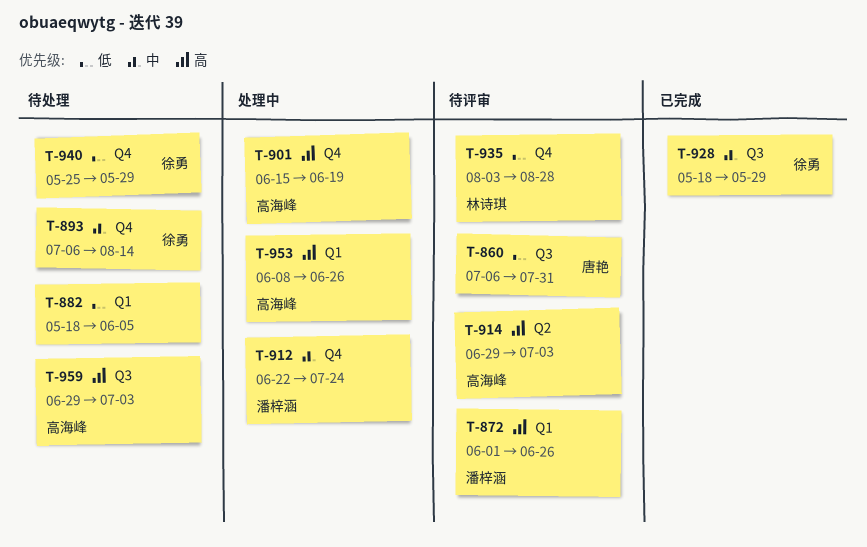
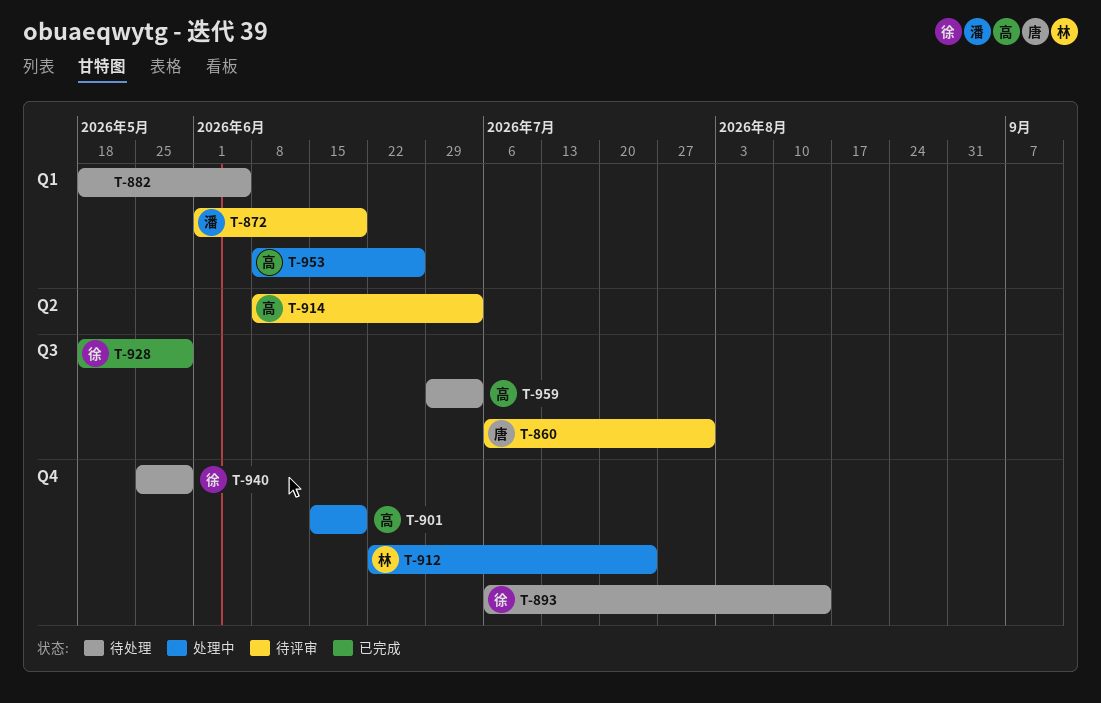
T-872, due: Jun 26 -> Jun 19
T-912, owner: 潘梓涵 -> 林诗琪
T-914, start: Jun 29 -> Jun 8
T-935: present -> none

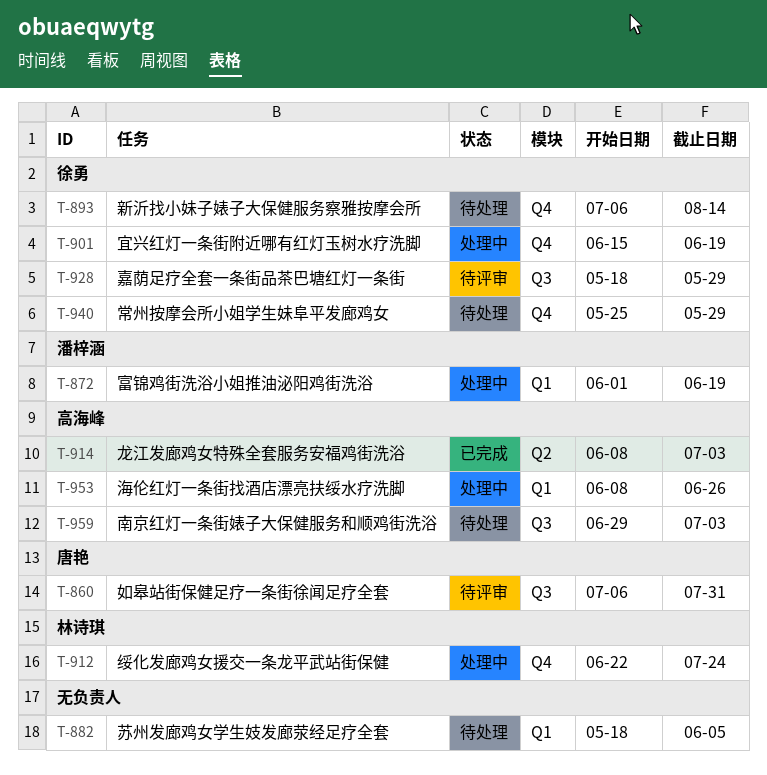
T-872, status: 待评审 -> 处理中
T-901, owner: 高海峰 -> 徐勇
T-914, status: 待评审 -> 已完成
T-928, status: 已完成 -> 待评审

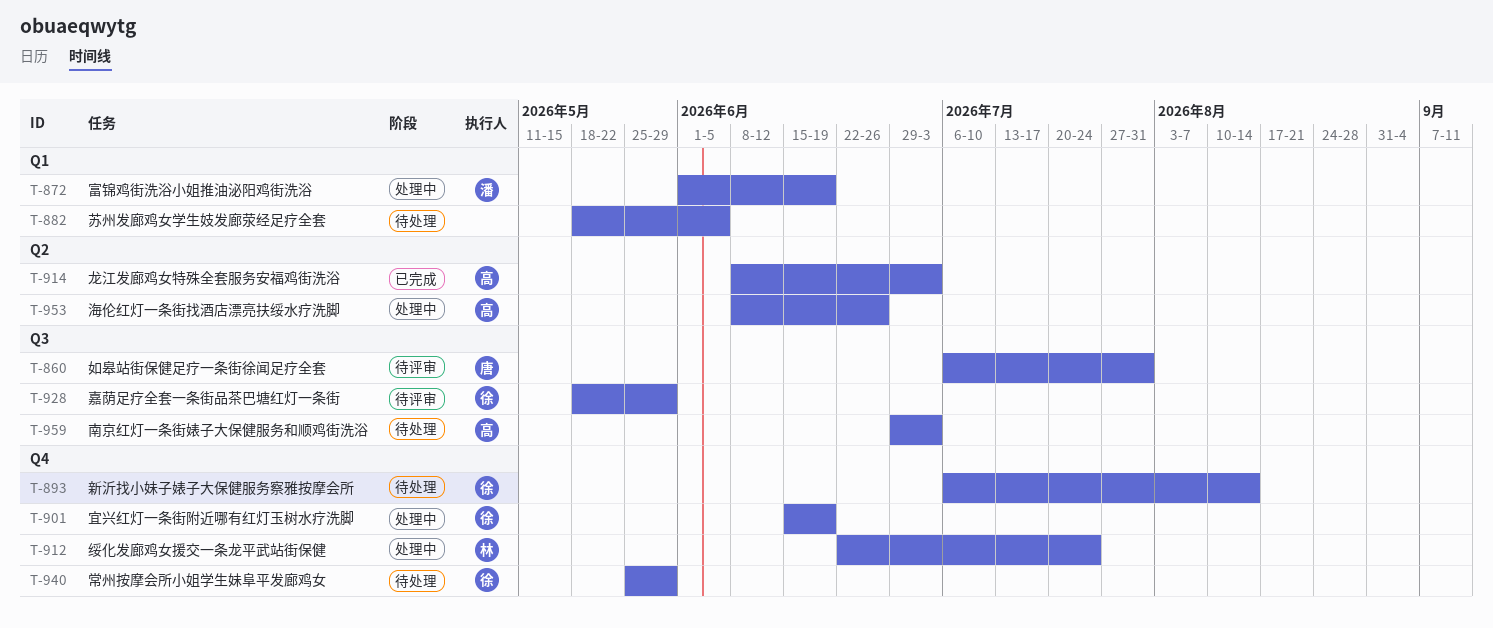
T-953, label: Q1 -> Q2

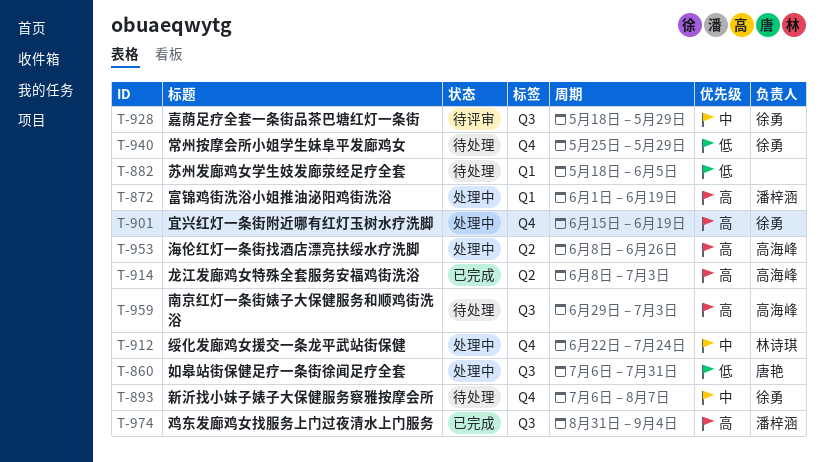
T-860, status: 待评审 -> 处理中
T-893, due: Aug 14 -> Aug 7
T-974: none -> present

